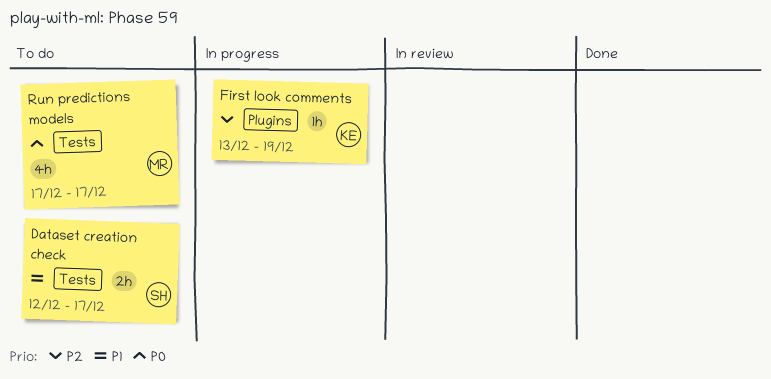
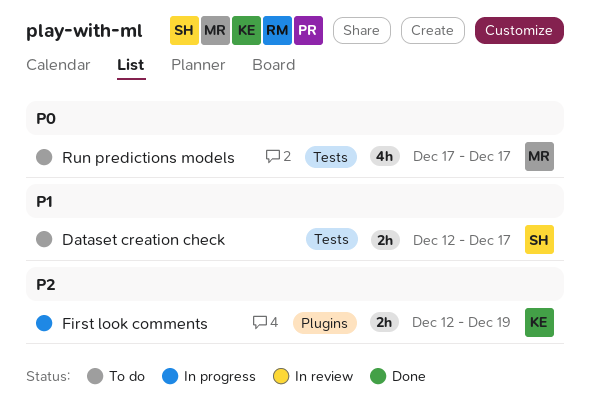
First look comments, estimate: 1h -> 2h
First look comments, start: Dec 13 -> Dec 12

